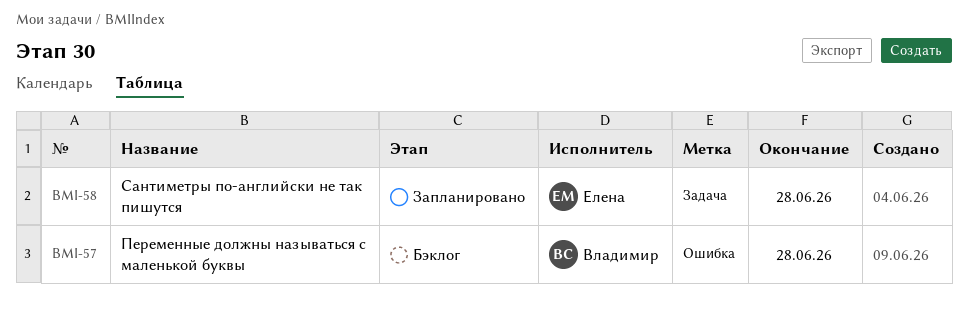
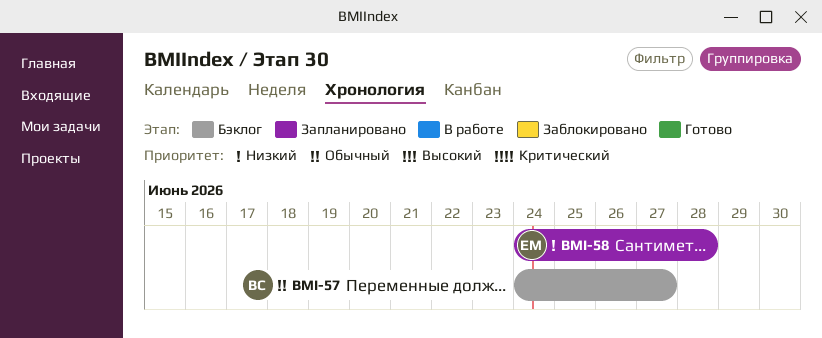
BMI-57, due: Jun 28 -> Jun 27

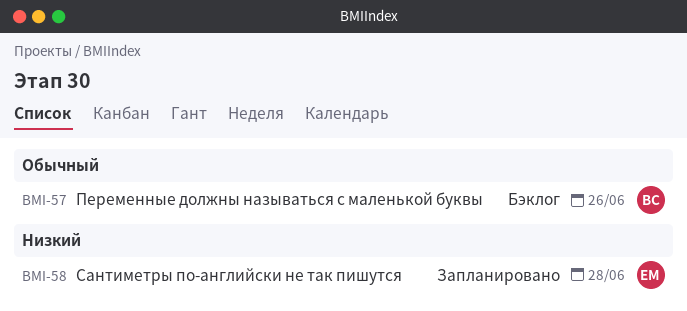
BMI-57, due: Jun 27 -> Jun 26

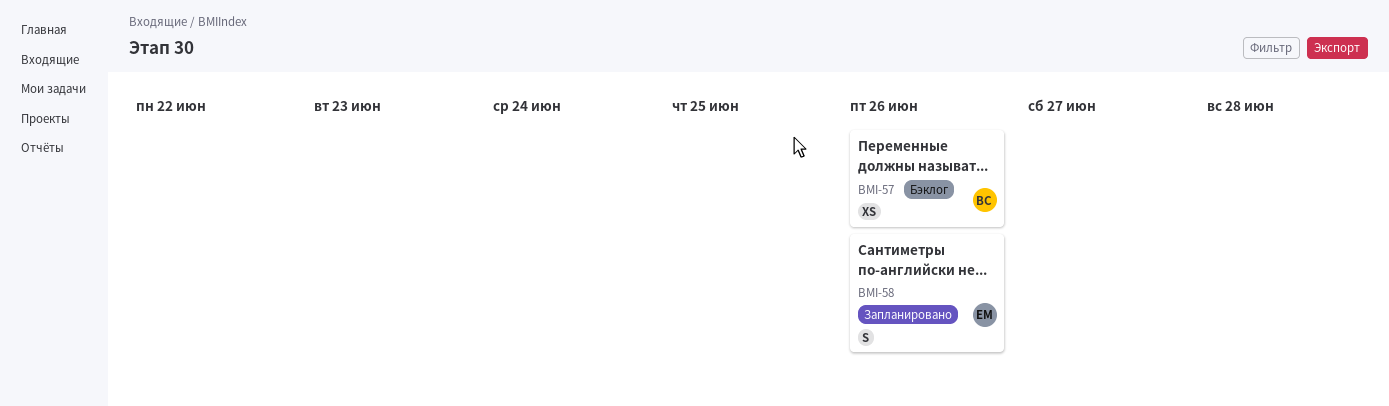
BMI-58, due: Jun 28 -> Jun 26

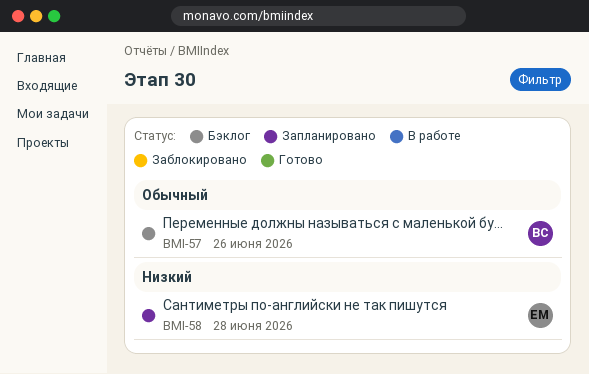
BMI-58, due: Jun 26 -> Jun 28

